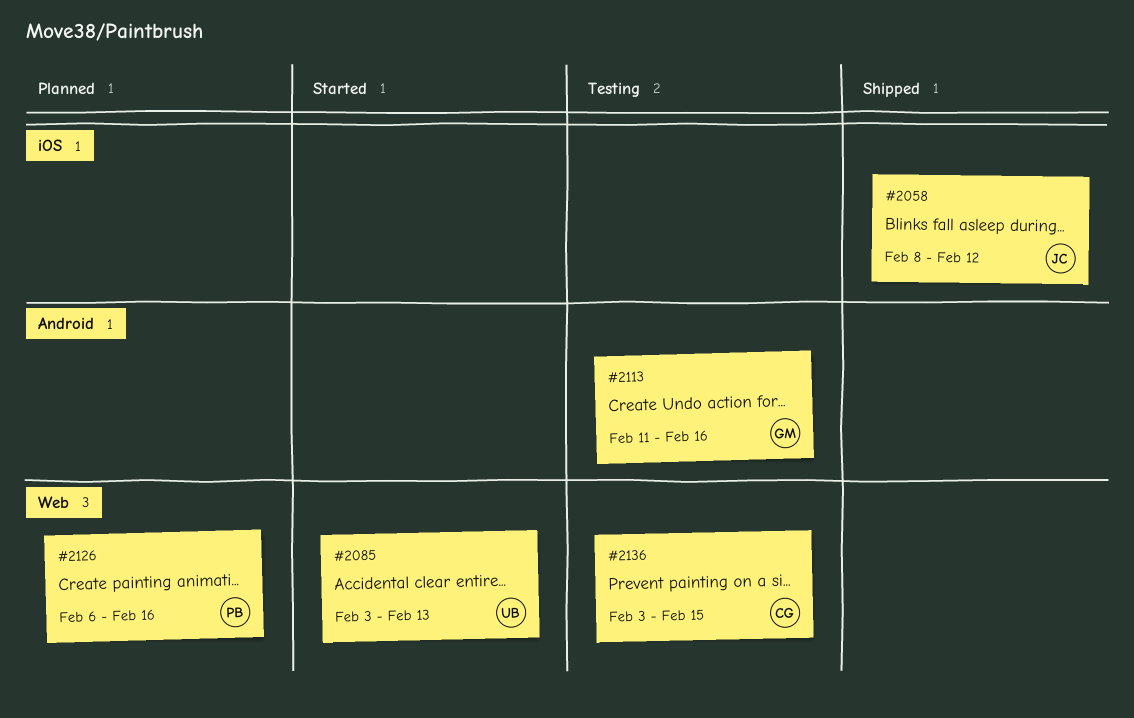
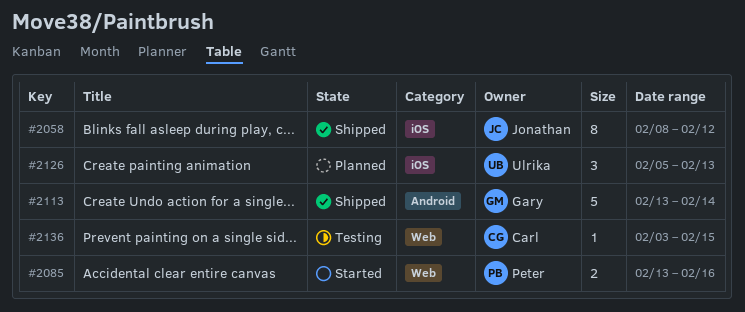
#2085, owner: Ulrika -> Peter
#2085, start: Feb 3 -> Feb 13
#2085, due: Feb 13 -> Feb 16
#2113, status: Testing -> Shipped
#2113, start: Feb 11 -> Feb 13
#2113, due: Feb 16 -> Feb 14
#2126, owner: Peter -> Ulrika
#2126, label: Web -> iOS
#2126, start: Feb 6 -> Feb 5
#2126, due: Feb 16 -> Feb 13

